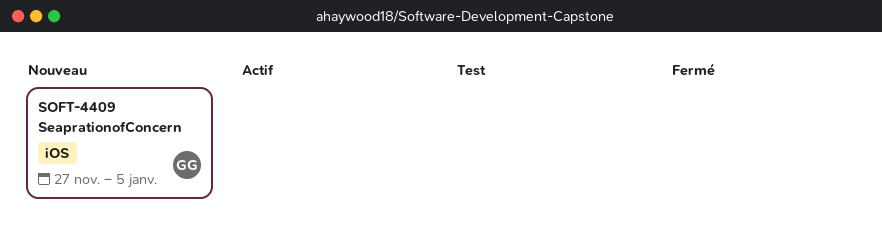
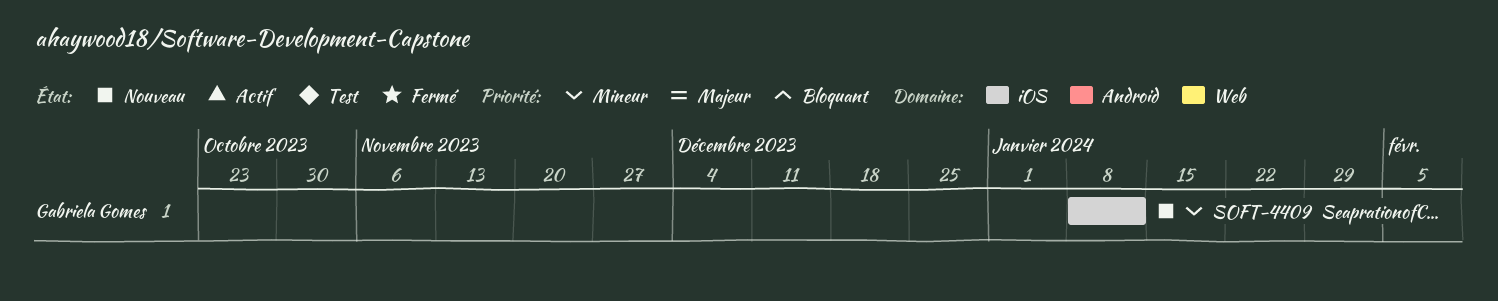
SOFT-4409, start: Nov 27 -> Jan 8
SOFT-4409, due: Jan 5 -> Jan 12

